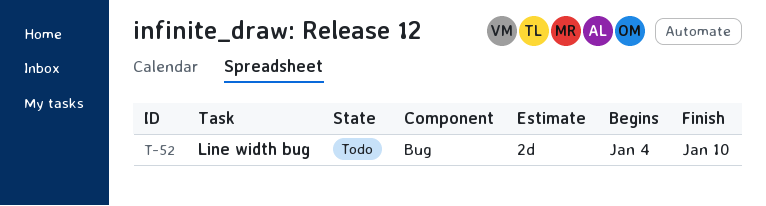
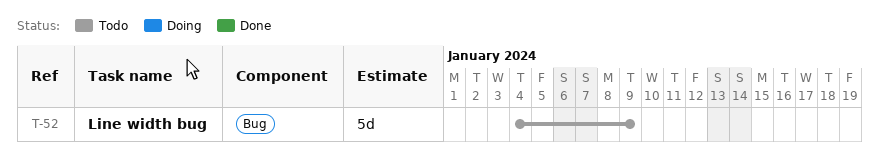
T-52, estimate: 2d -> 5d
T-52, due: Jan 10 -> Jan 9

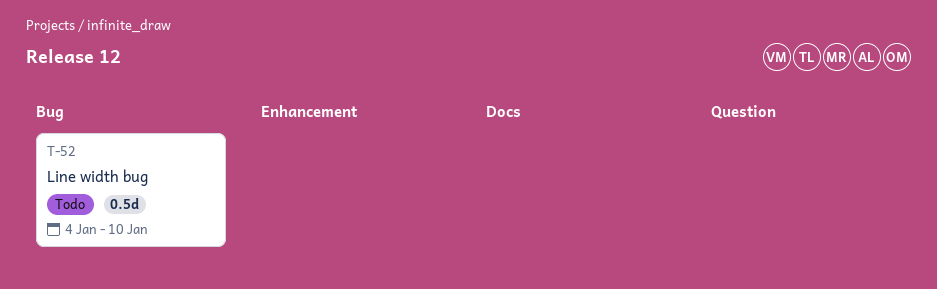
T-52, estimate: 5d -> 0.5d
T-52, due: Jan 9 -> Jan 10

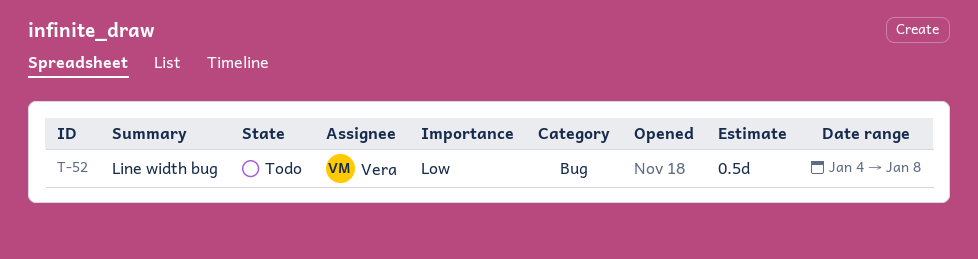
T-52, due: Jan 10 -> Jan 8

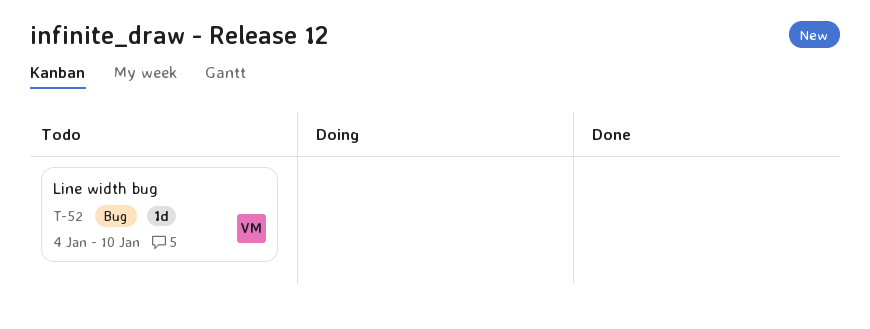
T-52, estimate: 0.5d -> 1d
T-52, due: Jan 8 -> Jan 10

